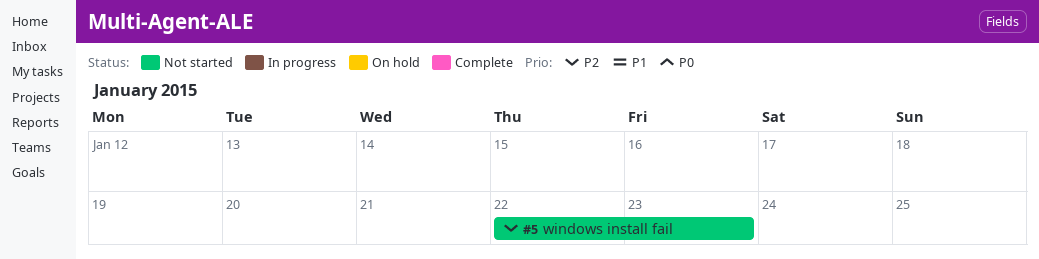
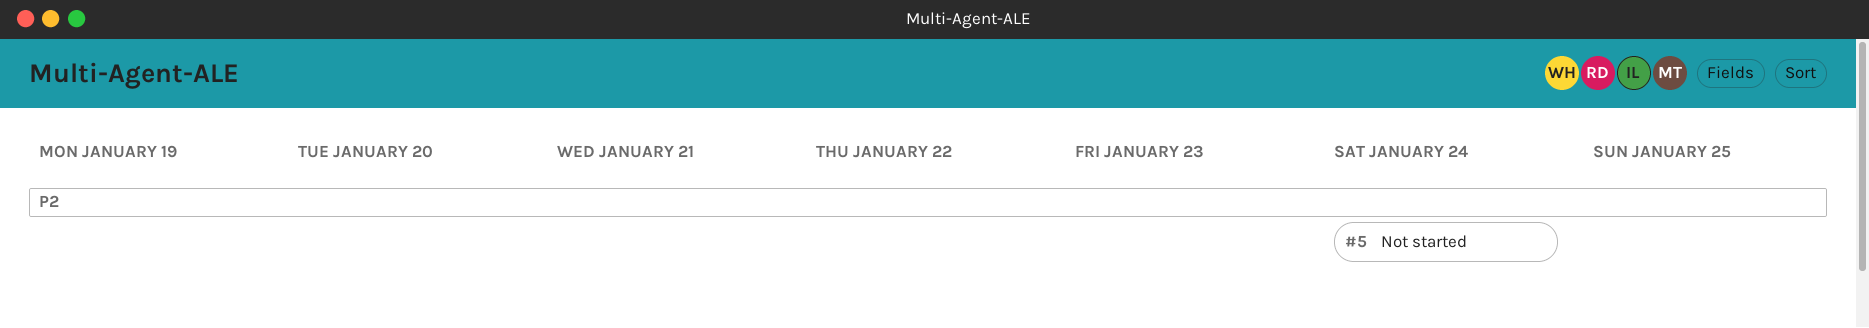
#5, due: Jan 23 -> Jan 24

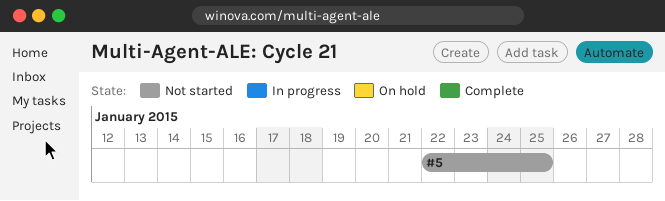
#5, due: Jan 24 -> Jan 25

